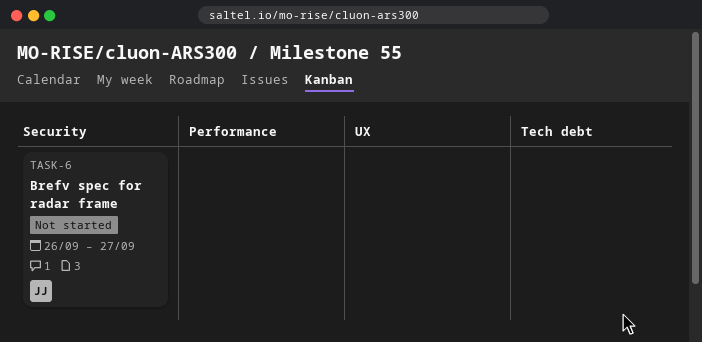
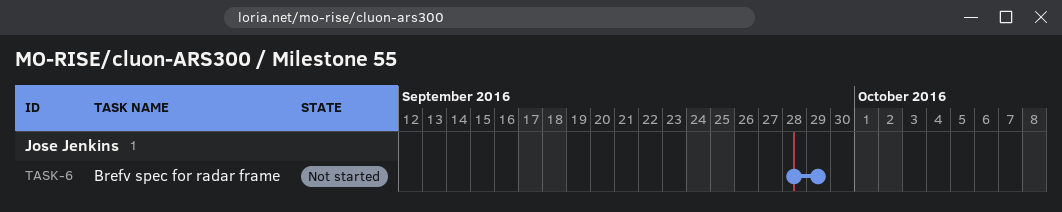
TASK-6, start: Sep 26 -> Sep 28
TASK-6, due: Sep 27 -> Sep 29

